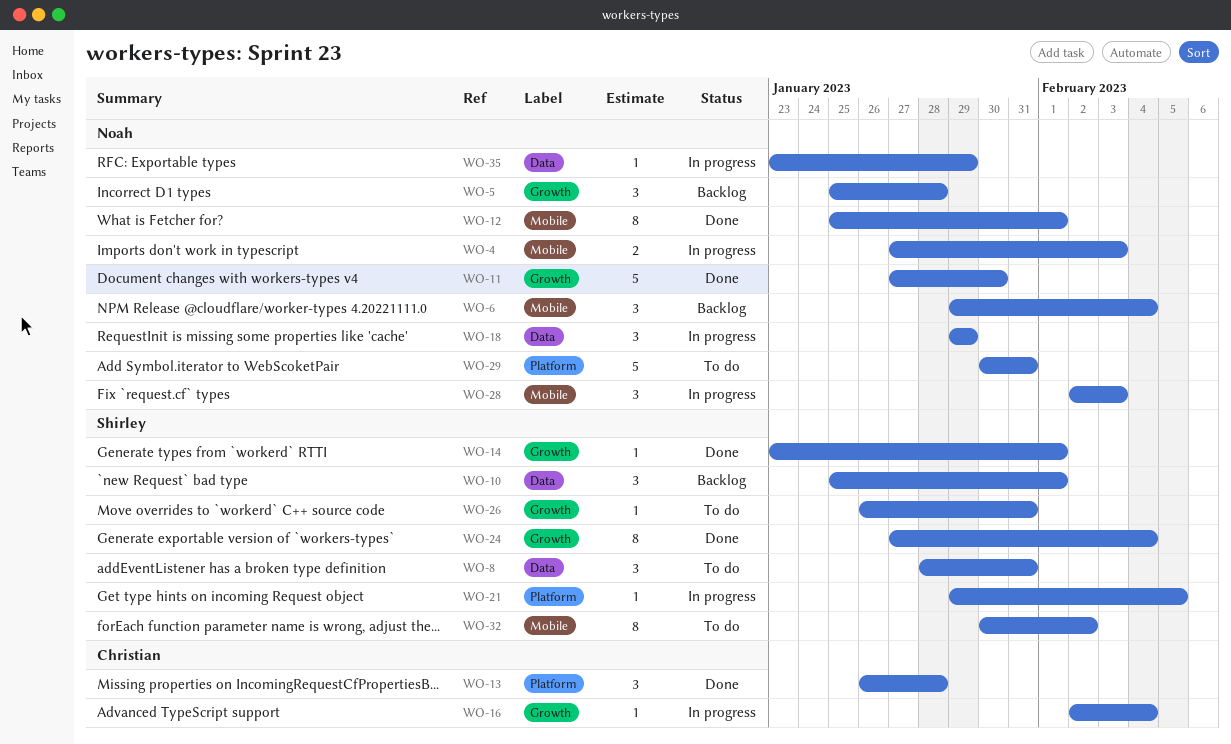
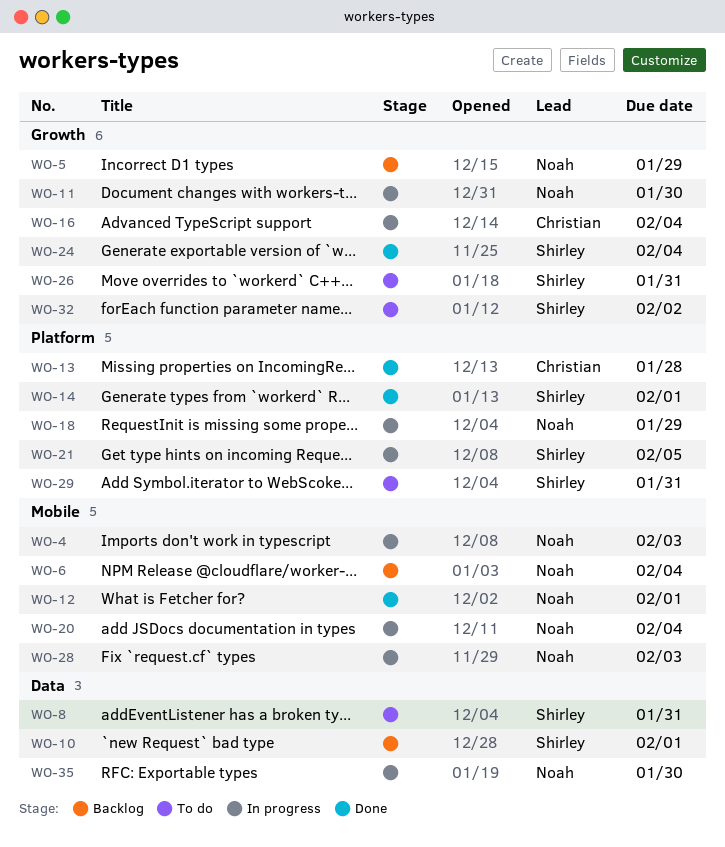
WO-5, due: Jan 28 -> Jan 29
WO-11, status: Done -> In progress
WO-14, label: Growth -> Platform
WO-18, label: Data -> Platform
WO-20: none -> present
WO-29, owner: Noah -> Shirley
WO-32, label: Mobile -> Growth
WO-35, due: Jan 29 -> Jan 30

